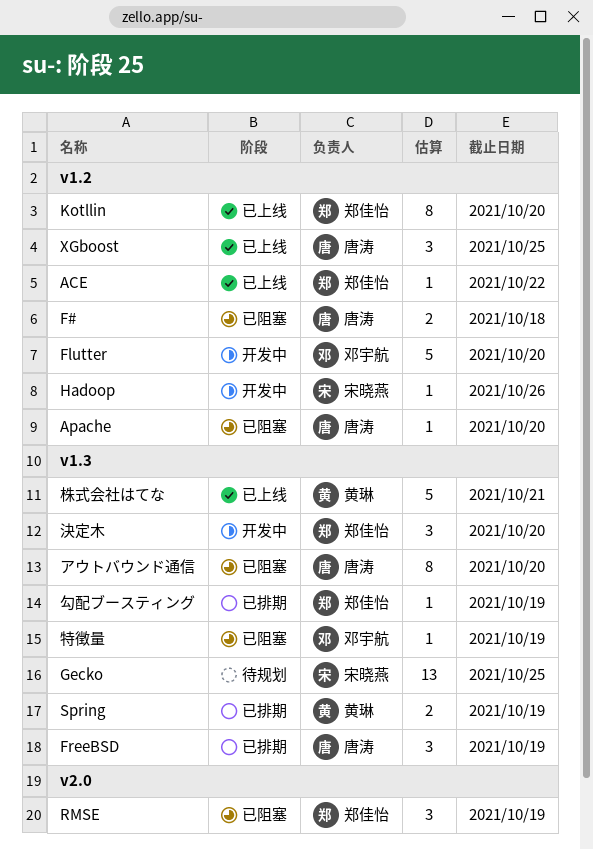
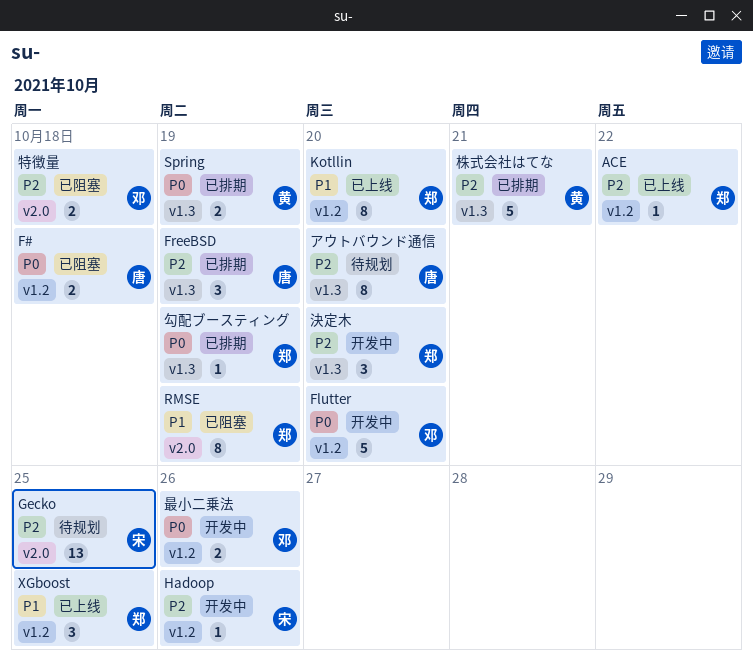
Apache: present -> none
Gecko, label: v1.3 -> v2.0
RMSE, estimate: 3 -> 8
XGboost, owner: 唐涛 -> 郑佳怡
アウトバウンド通信, status: 已阻塞 -> 待规划
最小二乗法: none -> present
株式会社はてな, status: 已上线 -> 已排期
特徴量, label: v1.3 -> v2.0
特徴量, estimate: 1 -> 2
特徴量, due: Oct 19 -> Oct 18

